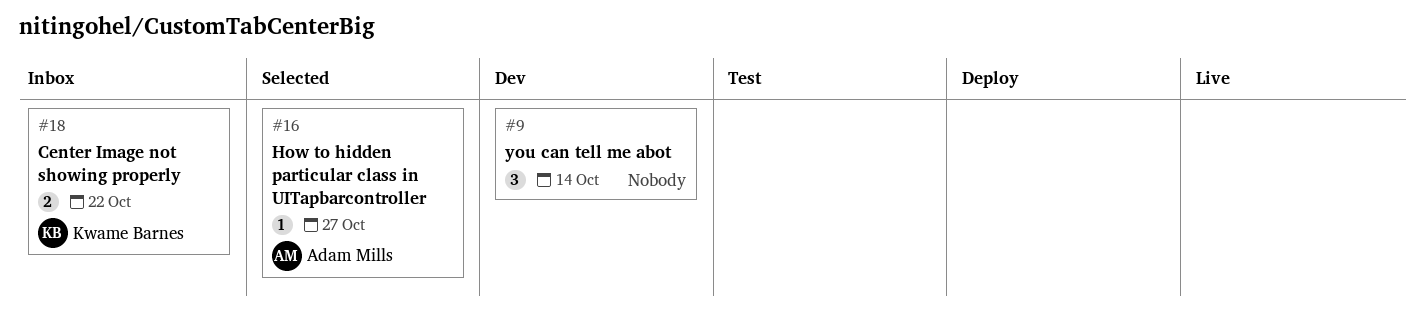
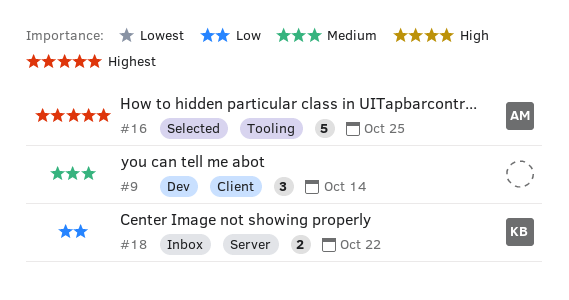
#16, estimate: 1 -> 5
#16, due: Oct 27 -> Oct 25

